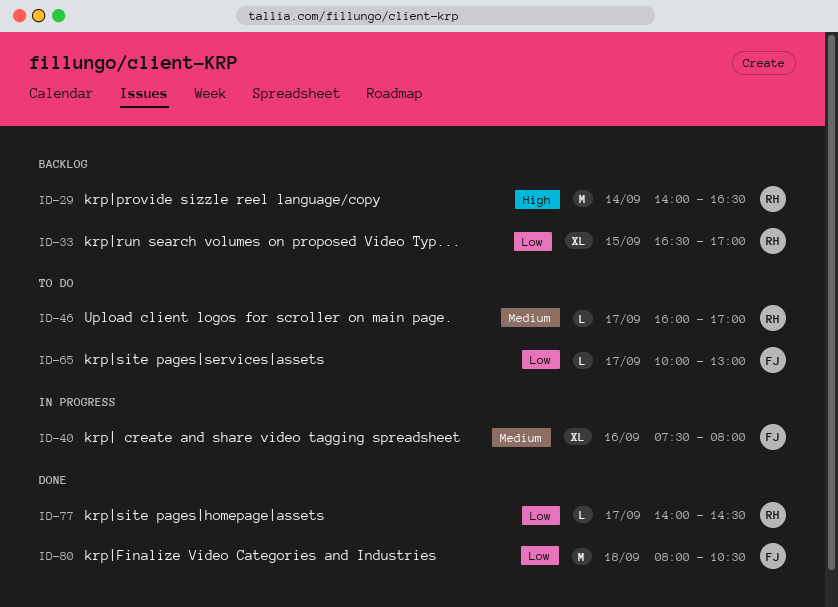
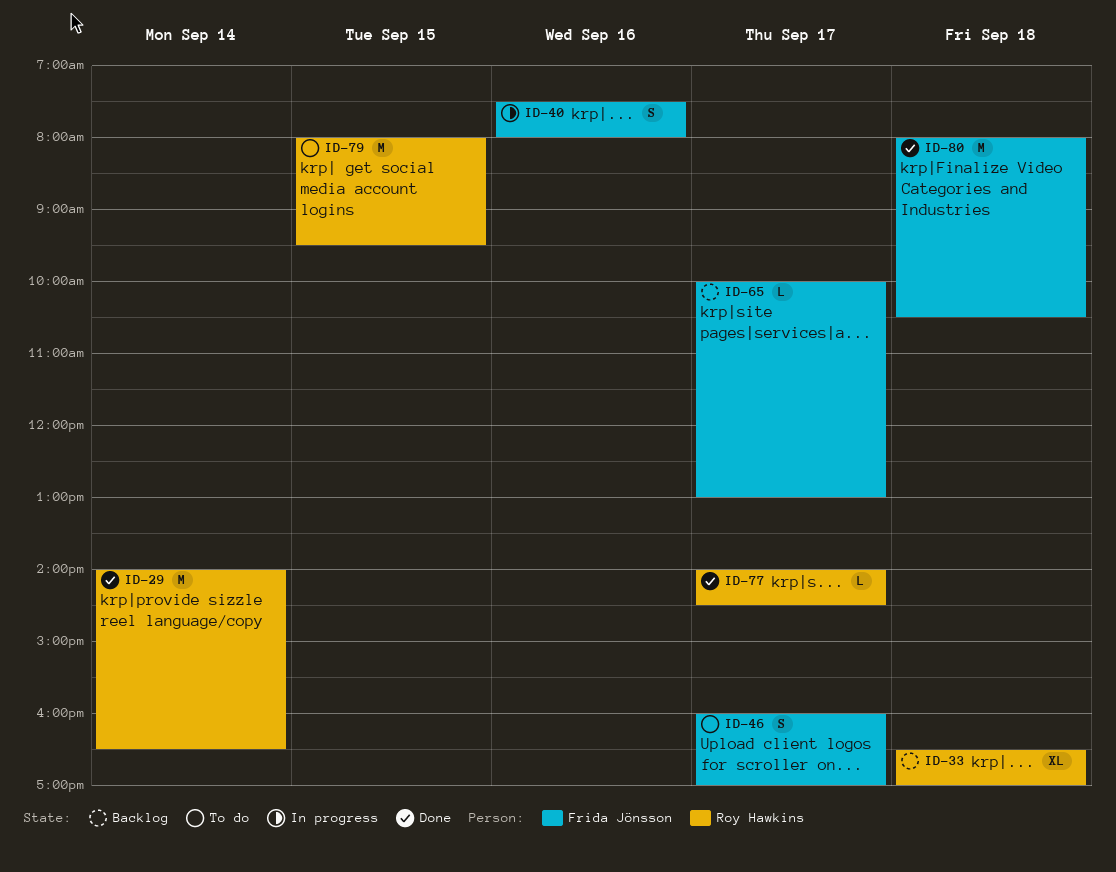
ID-29, status: Backlog -> Done
ID-33, day: Sep 15 -> Sep 18
ID-40, estimate: XL -> S
ID-46, owner: Roy Hawkins -> Frida Jönsson
ID-46, estimate: L -> S
ID-65, status: To do -> Backlog
ID-79: none -> present

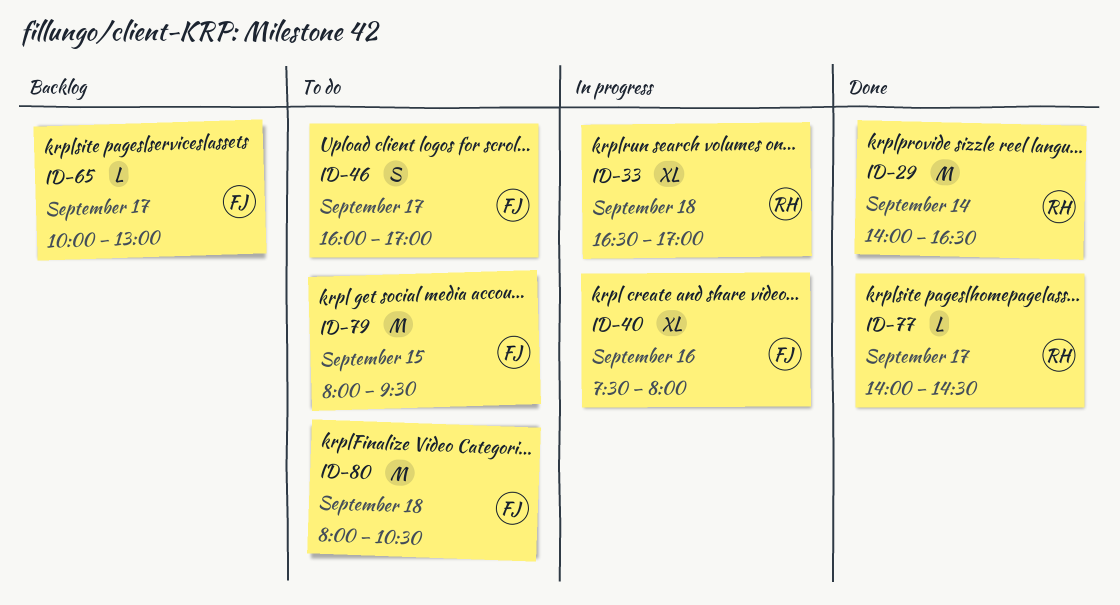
ID-33, status: Backlog -> In progress
ID-40, estimate: S -> XL
ID-79, owner: Roy Hawkins -> Frida Jönsson
ID-80, status: Done -> To do

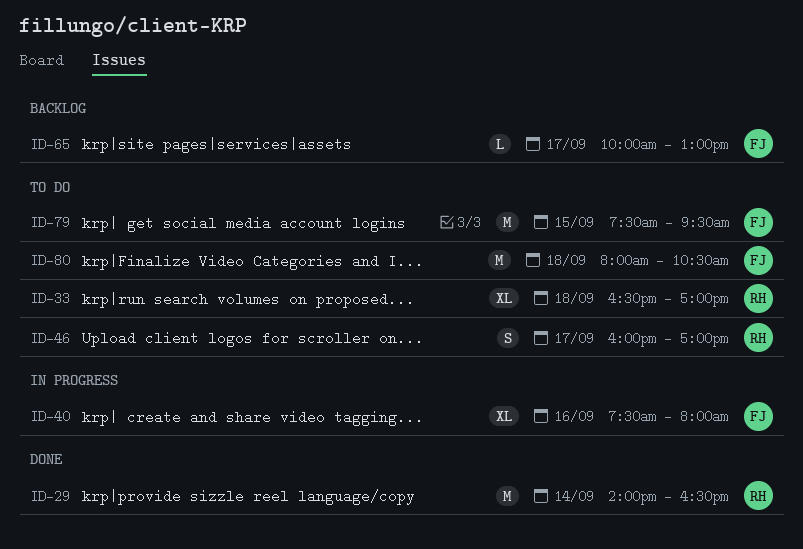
ID-33, status: In progress -> To do
ID-46, owner: FJ -> RH
ID-77: present -> none
ID-79, begins: 08:00 -> 07:30

